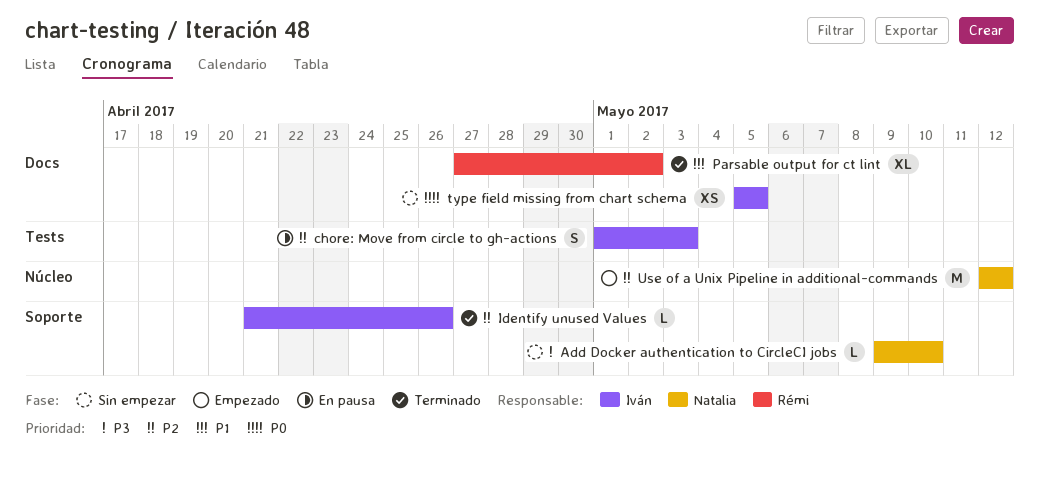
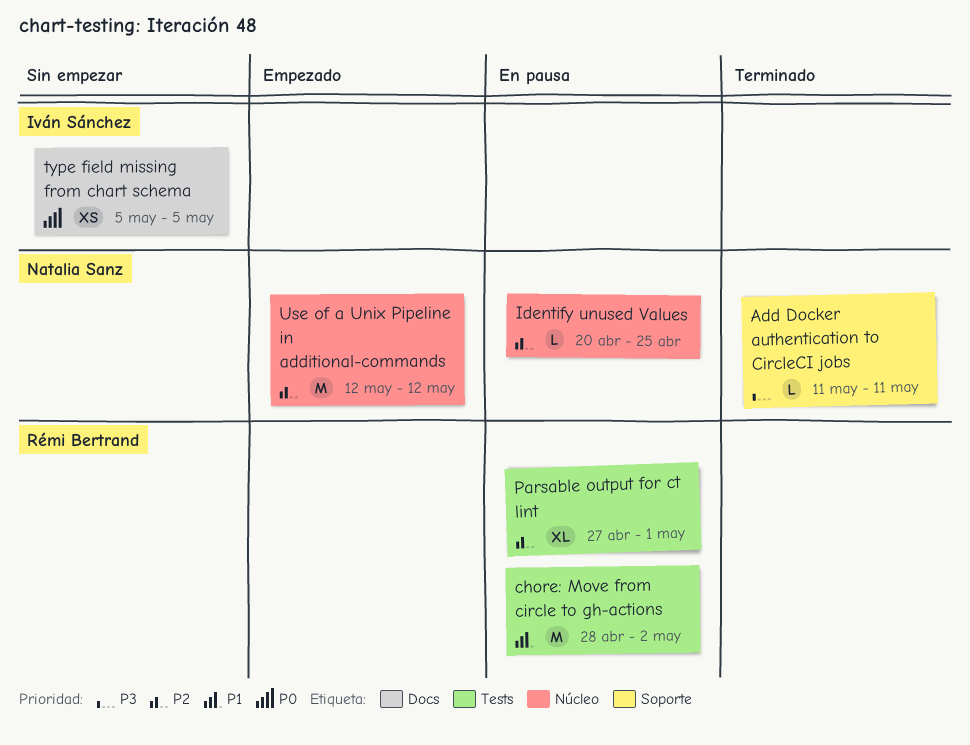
Add Docker authentication to CircleCI jobs, status: Sin empezar -> Terminado
Add Docker authentication to CircleCI jobs, start: May 9 -> May 11
Add Docker authentication to CircleCI jobs, due: May 10 -> May 11
chore: Move from circle to gh-actions, owner: Iván Sánchez -> Rémi Bertrand
chore: Move from circle to gh-actions, priority: P2 -> P1
chore: Move from circle to gh-actions, estimate: S -> M
chore: Move from circle to gh-actions, start: May 1 -> Apr 28
chore: Move from circle to gh-actions, due: May 3 -> May 2
Identify unused Values, status: Terminado -> En pausa
Identify unused Values, owner: Iván Sánchez -> Natalia Sanz
Identify unused Values, label: Soporte -> Núcleo
Identify unused Values, start: Apr 21 -> Apr 20
Identify unused Values, due: Apr 26 -> Apr 25
Parsable output for ct lint, status: Terminado -> En pausa
Parsable output for ct lint, priority: P1 -> P2
Parsable output for ct lint, label: Docs -> Tests
Parsable output for ct lint, due: May 2 -> May 1

